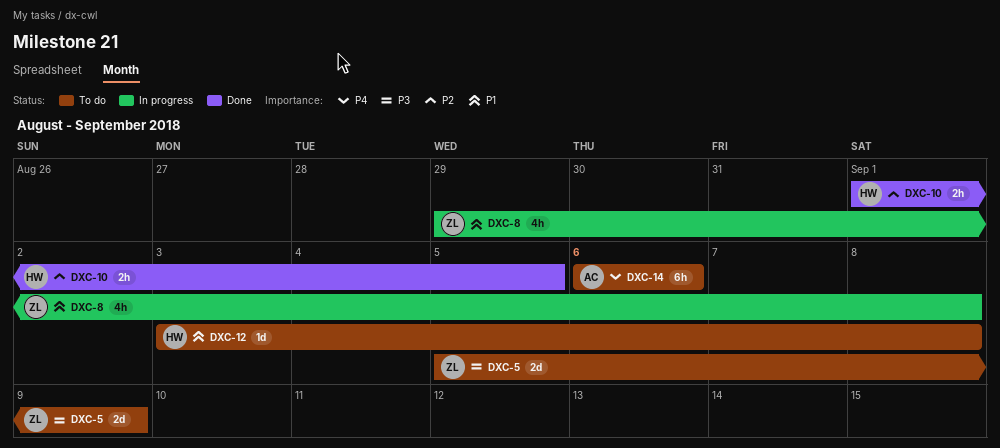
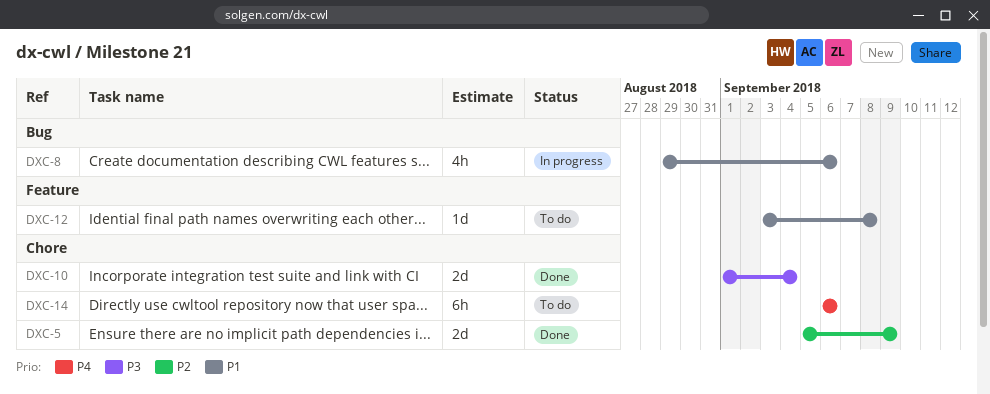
DXC-5, status: To do -> Done
DXC-5, priority: P3 -> P2
DXC-8, due: Sep 8 -> Sep 6
DXC-10, priority: P2 -> P3
DXC-10, estimate: 2h -> 2d
DXC-10, due: Sep 5 -> Sep 4

